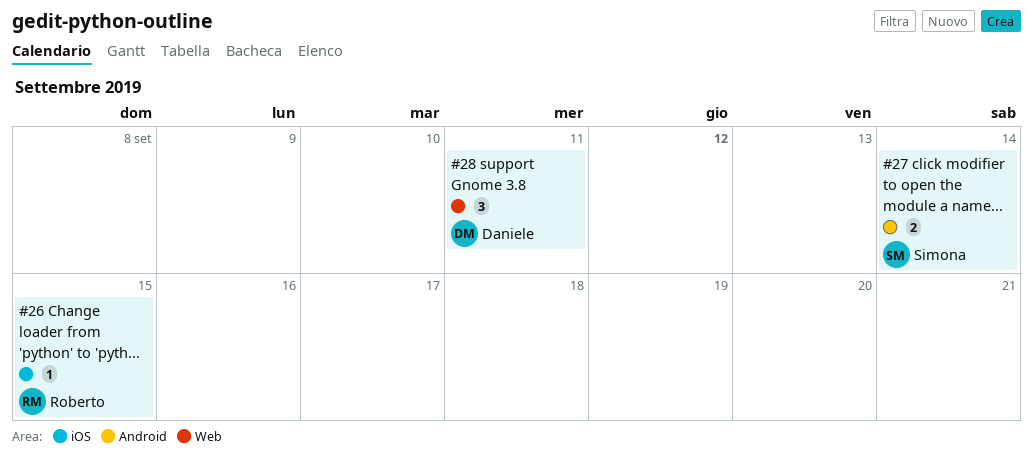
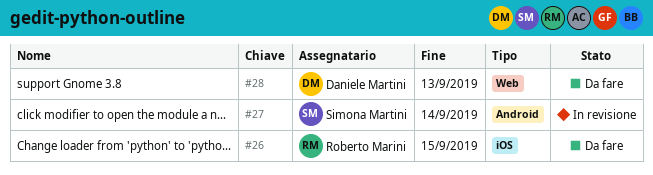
#28, due: Sep 11 -> Sep 13

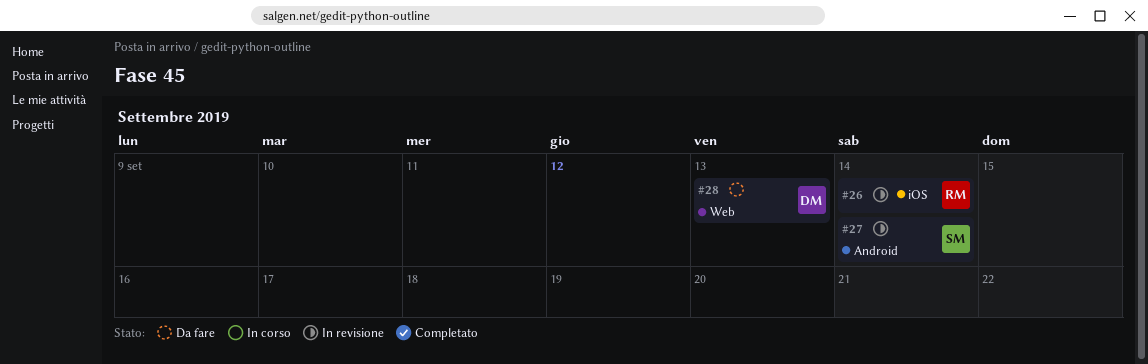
#26, status: Da fare -> In revisione
#26, due: Sep 15 -> Sep 14

